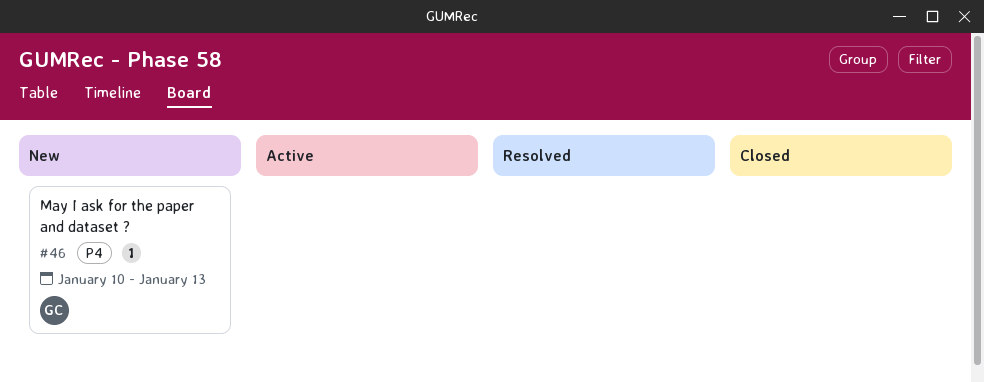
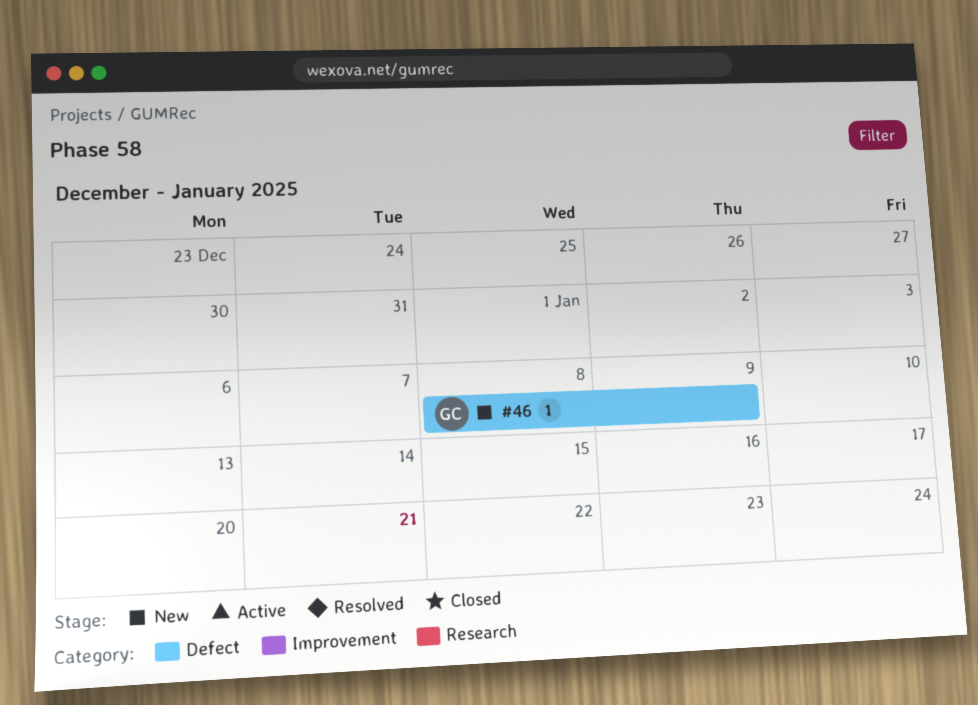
#46, start: Jan 10 -> Jan 8
#46, due: Jan 13 -> Jan 9

